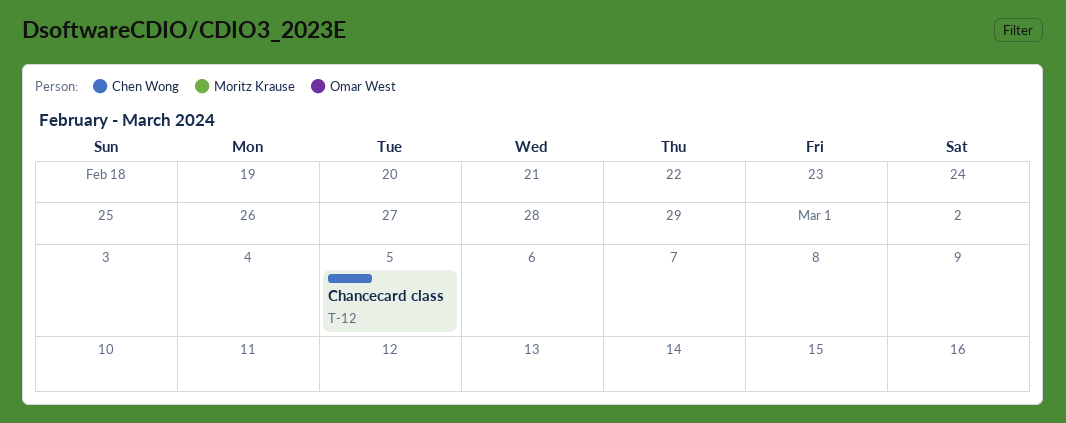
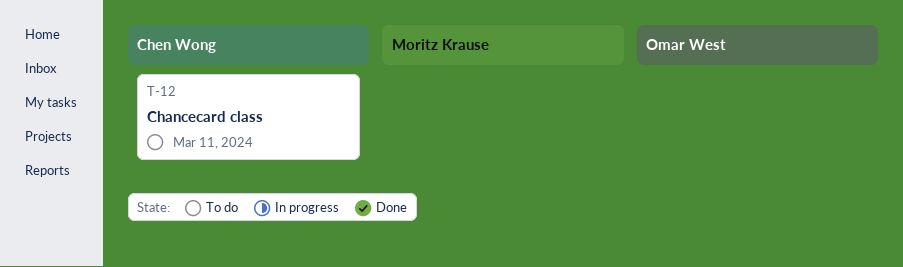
T-12, due: Mar 5 -> Mar 11

